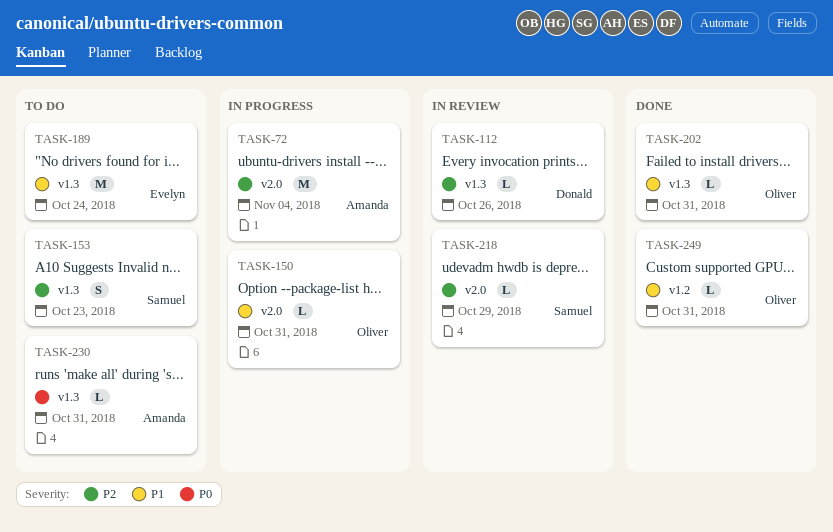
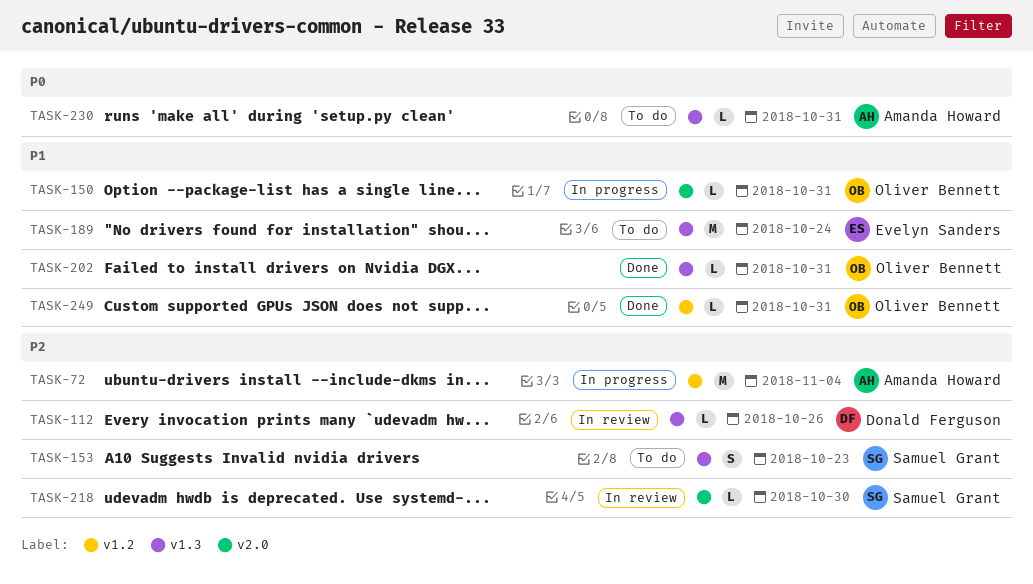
TASK-72, label: v2.0 -> v1.2
TASK-218, due: Oct 29 -> Oct 30

